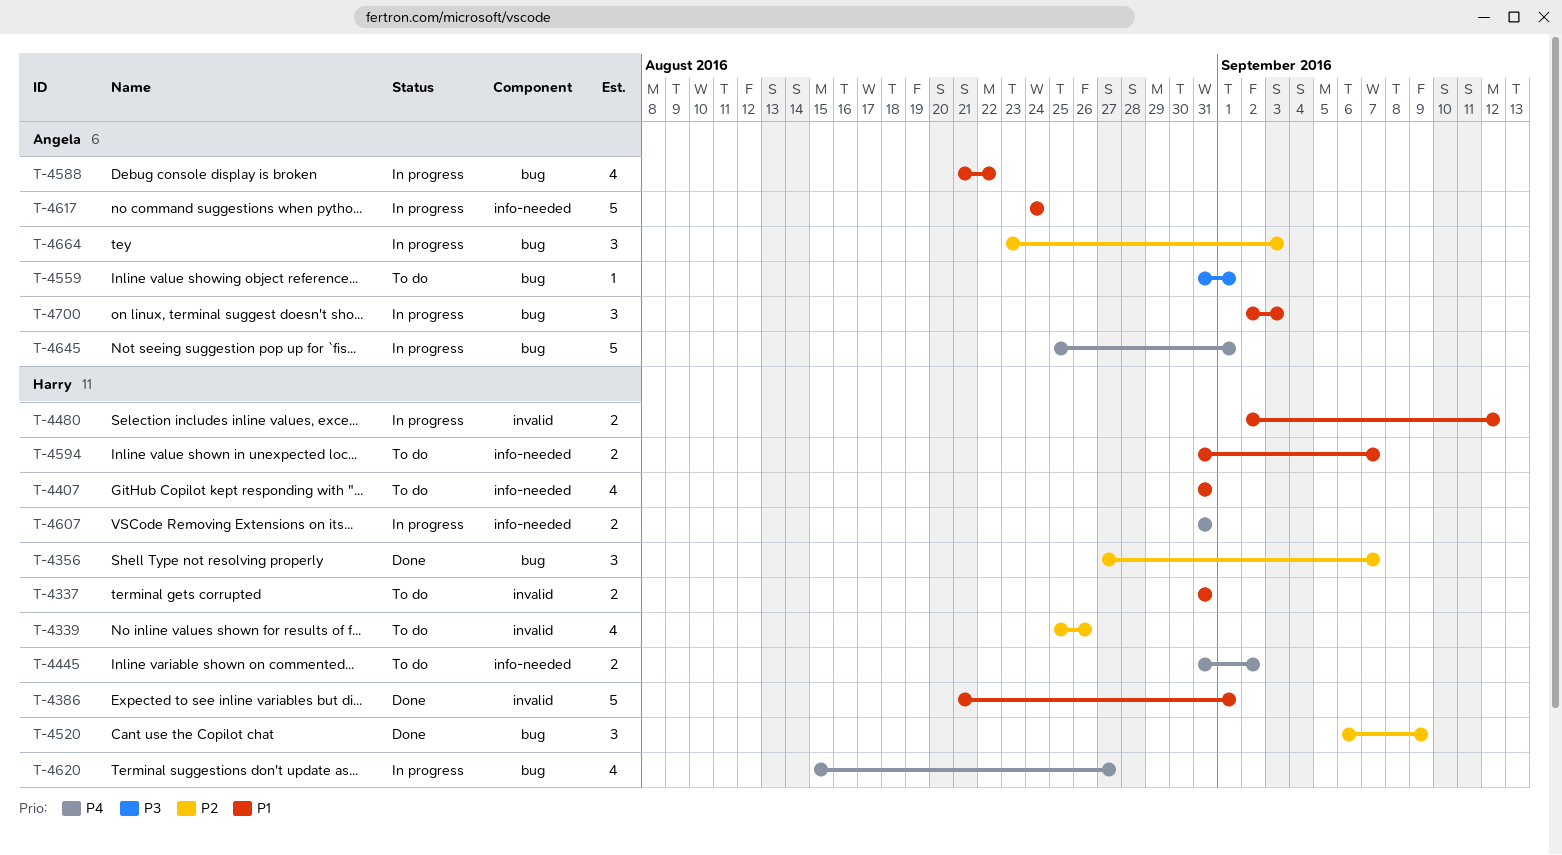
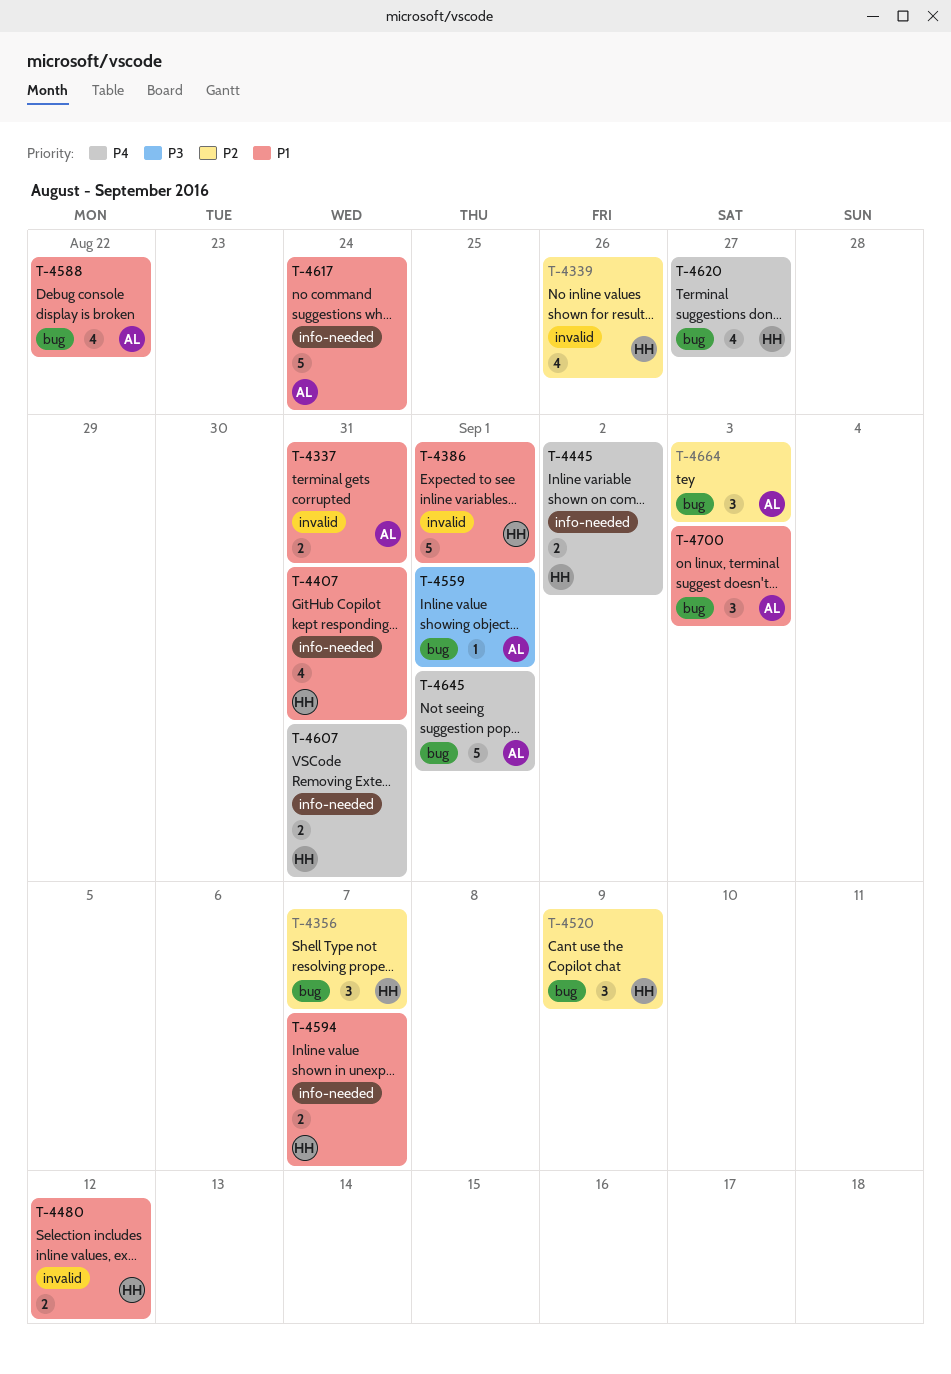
T-4337, owner: Harry -> Angela

